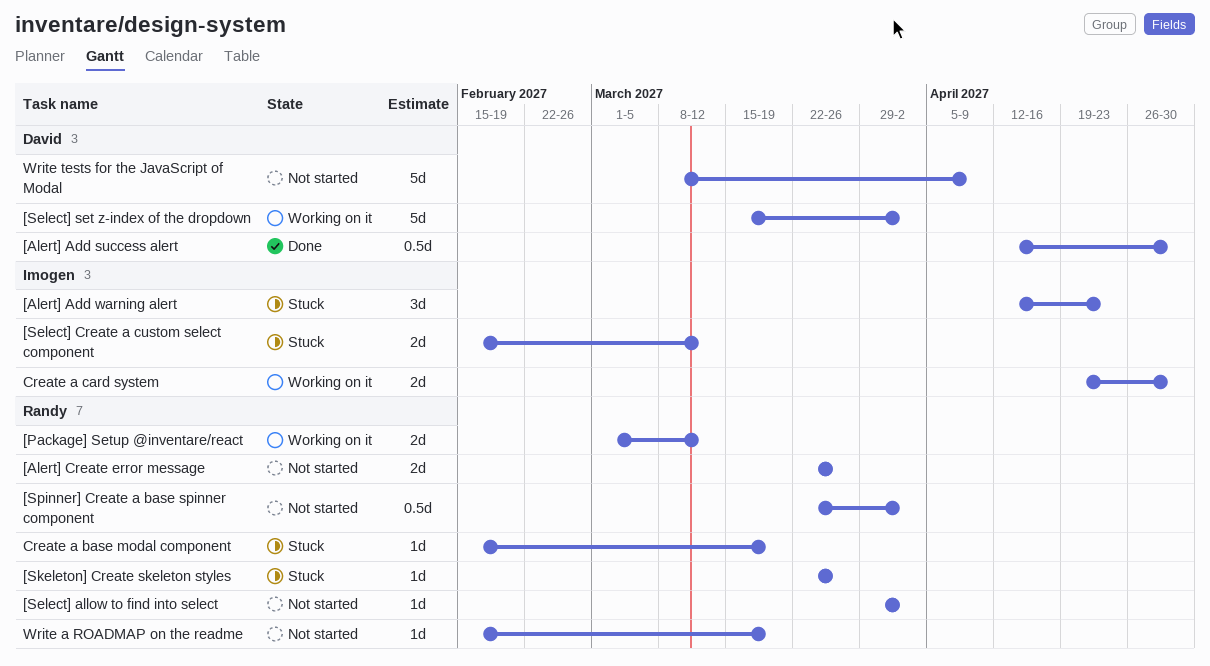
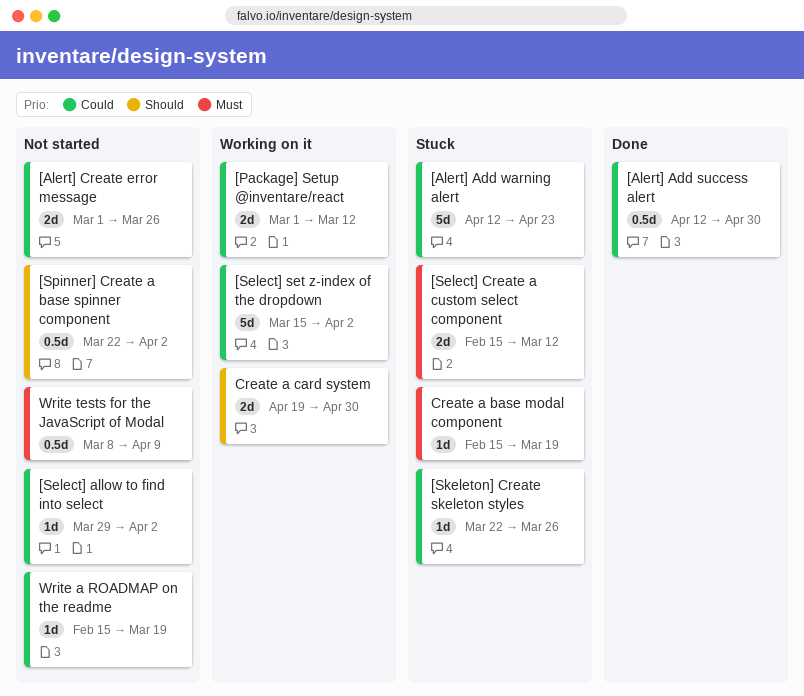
[Alert] Add warning alert, estimate: 3d -> 5d
[Alert] Create error message, start: Mar 22 -> Mar 1
Write tests for the JavaScript of Modal, estimate: 5d -> 0.5d

